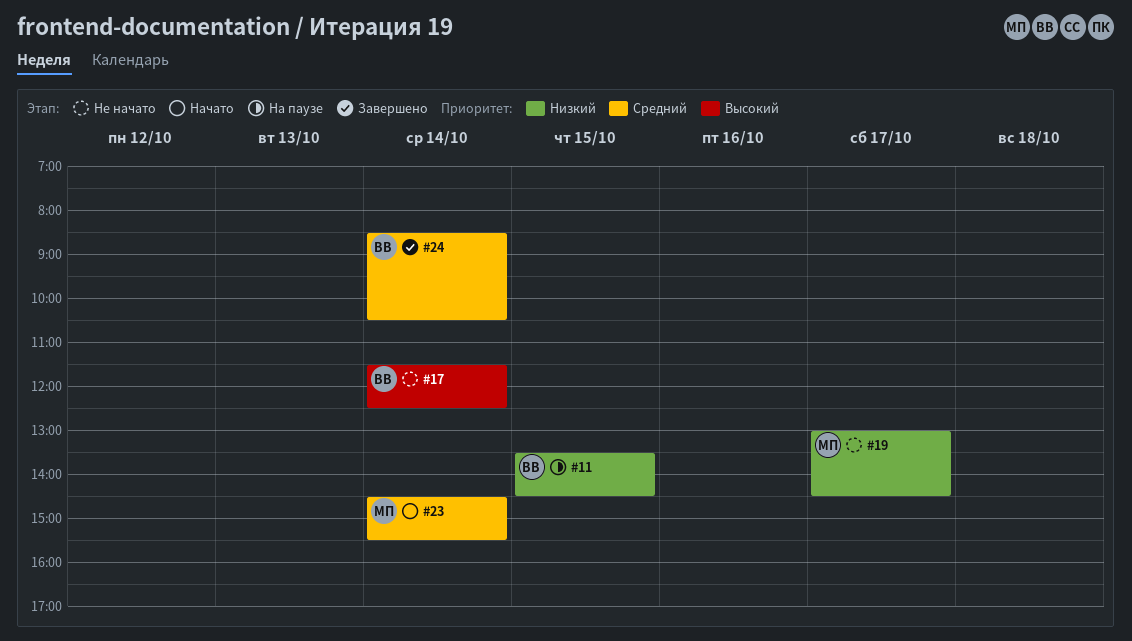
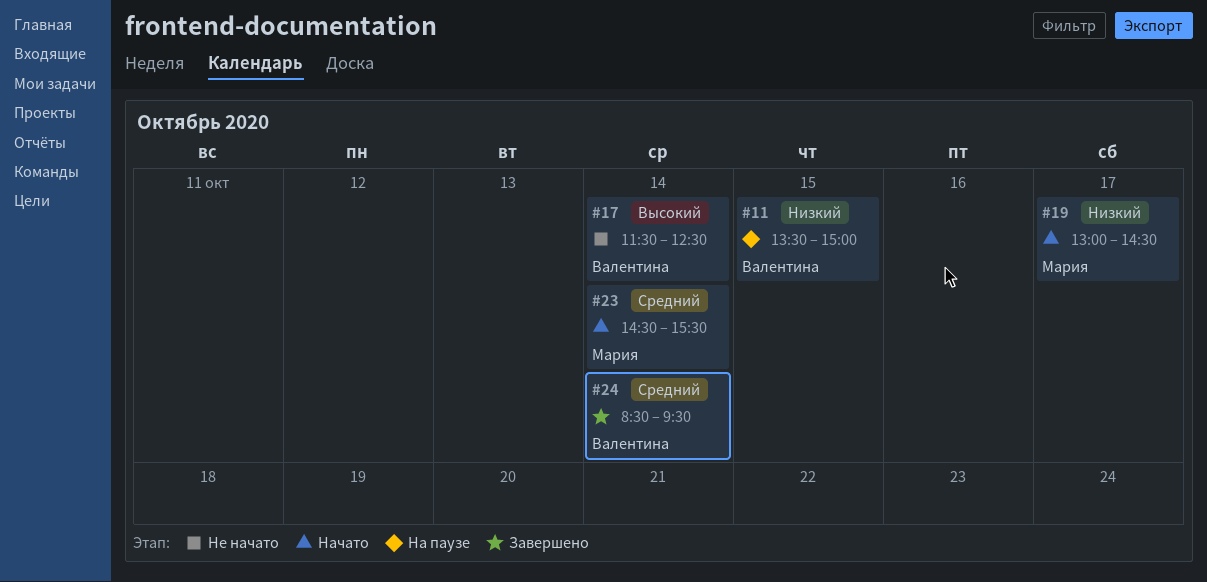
#11, ends: 14:30 -> 15:00
#19, status: Не начато -> Начато
#24, ends: 10:30 -> 09:30

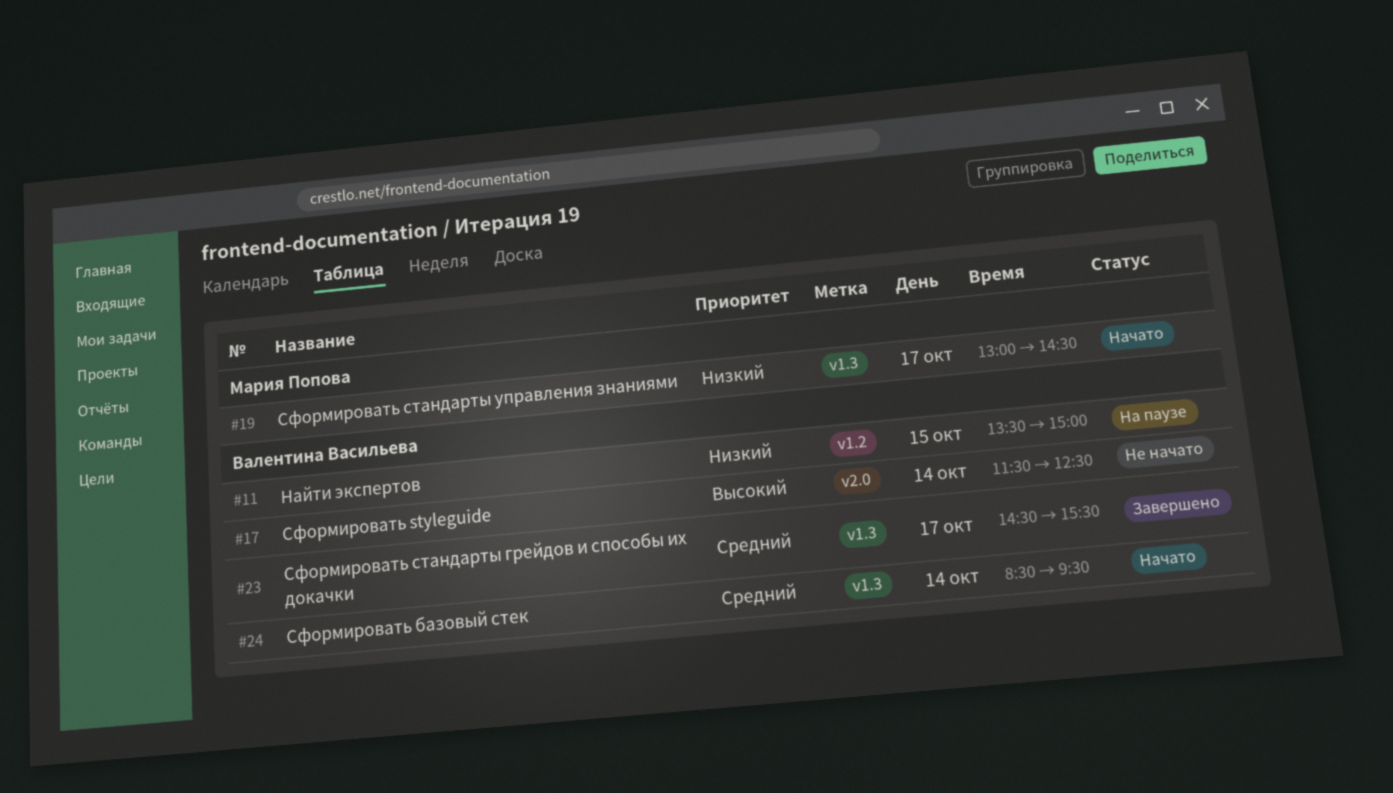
#23, status: Начато -> Завершено
#23, owner: Мария Попова -> Валентина Васильева
#23, day: Oct 14 -> Oct 17
#24, status: Завершено -> Начато

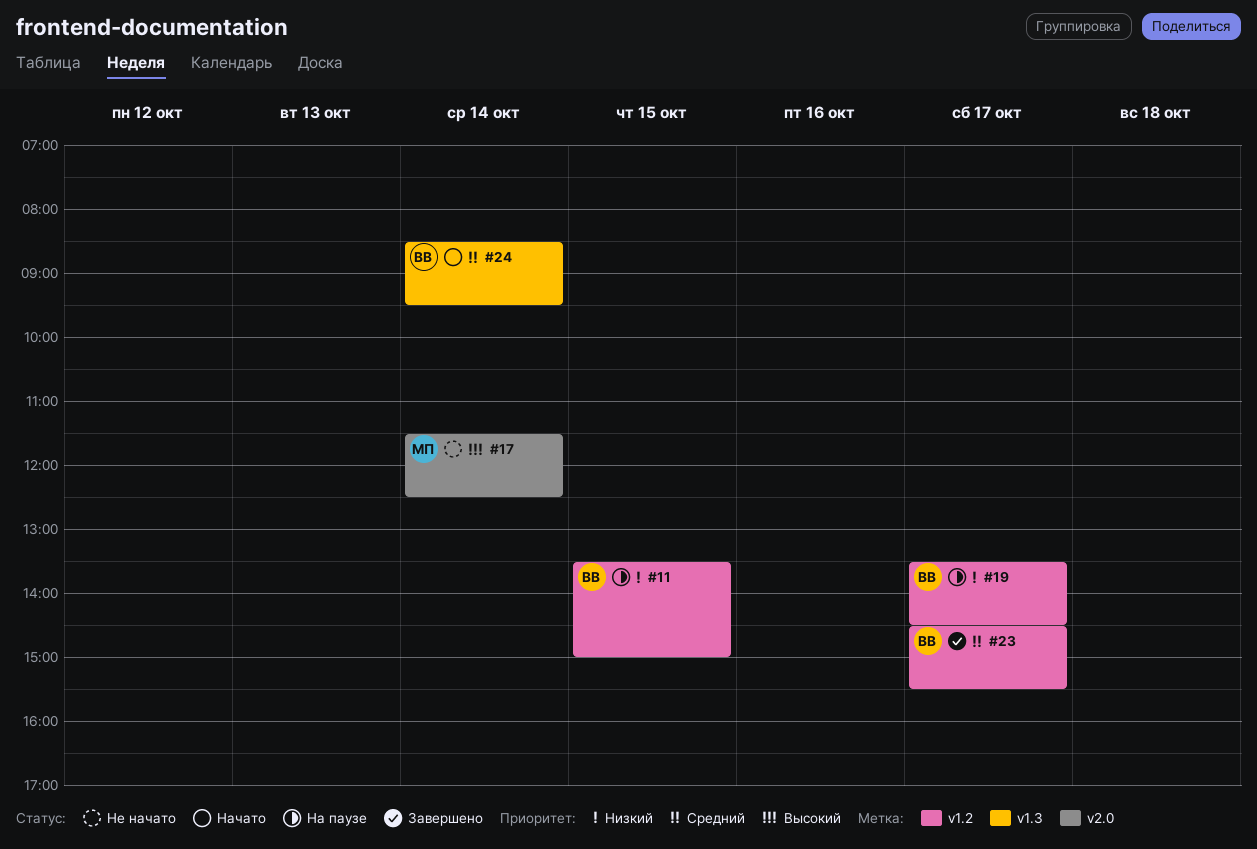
#17, owner: Валентина Васильева -> Мария Попова
#19, status: Начато -> На паузе
#19, owner: Мария Попова -> Валентина Васильева
#19, label: v1.3 -> v1.2
#19, begins: 13:00 -> 13:30
#23, label: v1.3 -> v1.2

